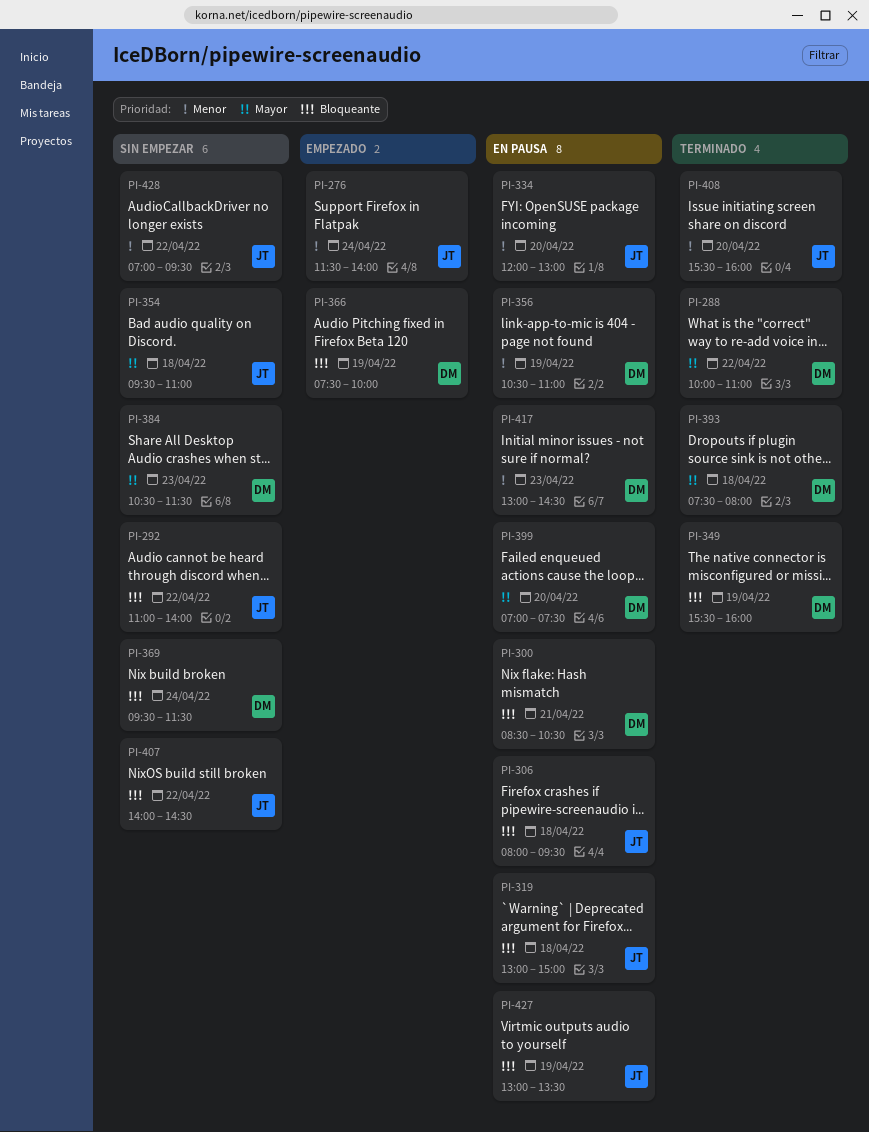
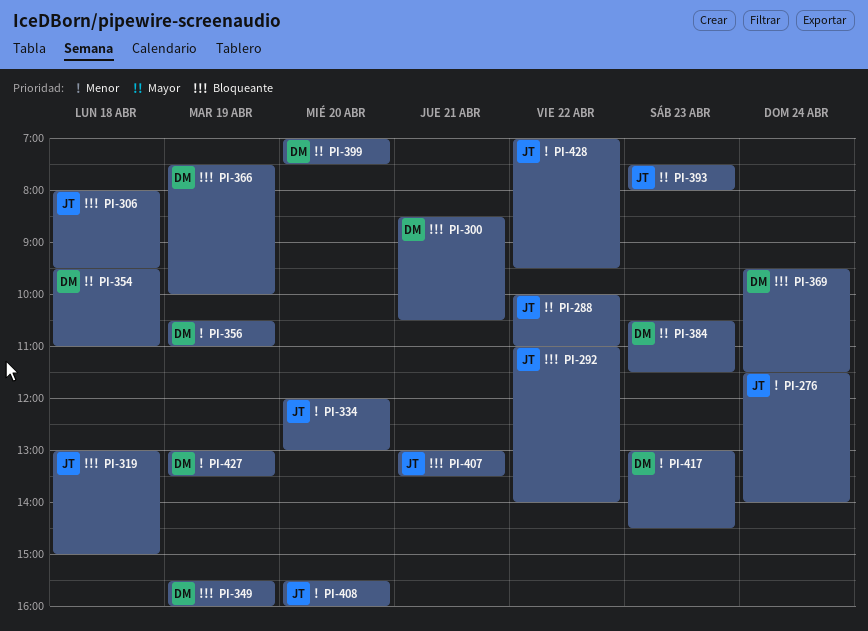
PI-288, owner: DM -> JT
PI-354, owner: JT -> DM
PI-393, owner: DM -> JT
PI-393, day: Apr 18 -> Apr 23
PI-407, day: Apr 22 -> Apr 21
PI-407, begins: 14:00 -> 13:00
PI-407, ends: 14:30 -> 13:30
PI-427, owner: JT -> DM
PI-427, priority: Bloqueante -> Menor

